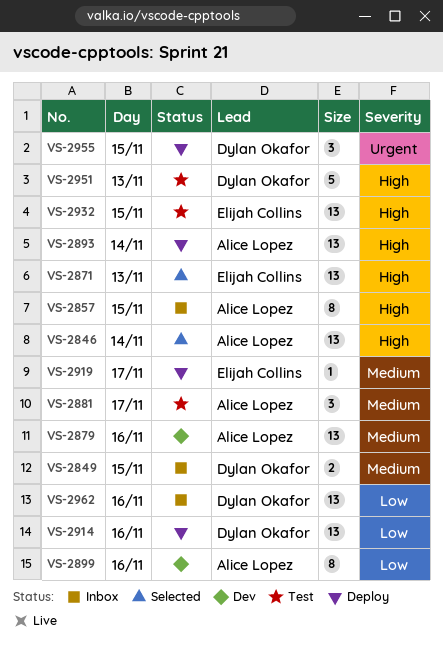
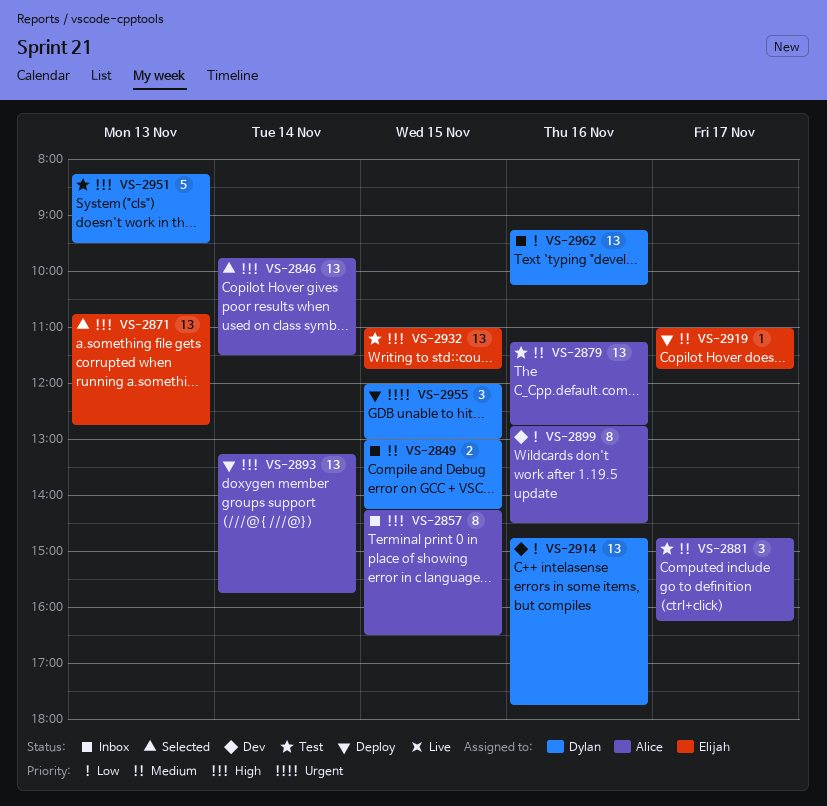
VS-2879, status: Dev -> Test
VS-2914, status: Deploy -> Dev

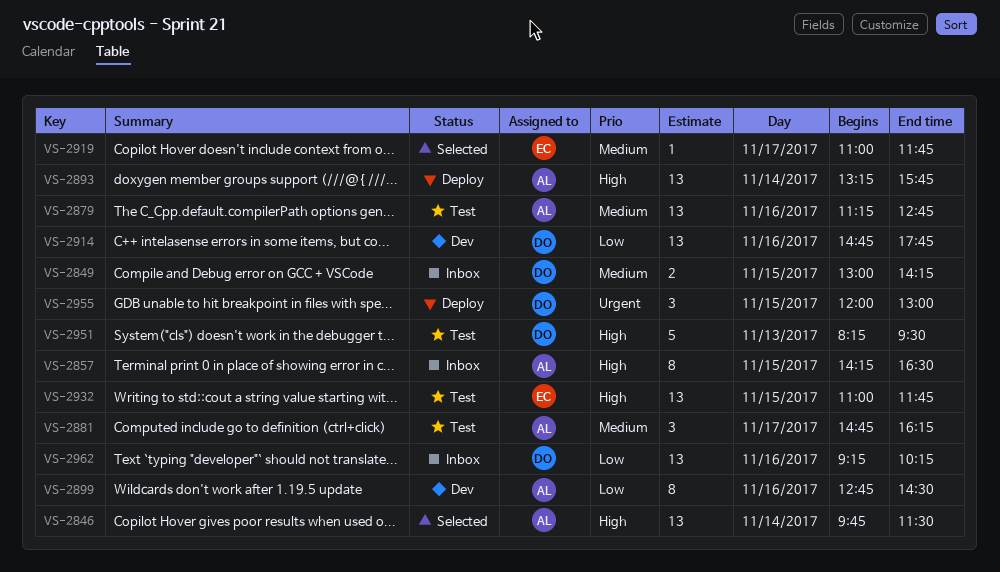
VS-2871: present -> none
VS-2919, status: Deploy -> Selected

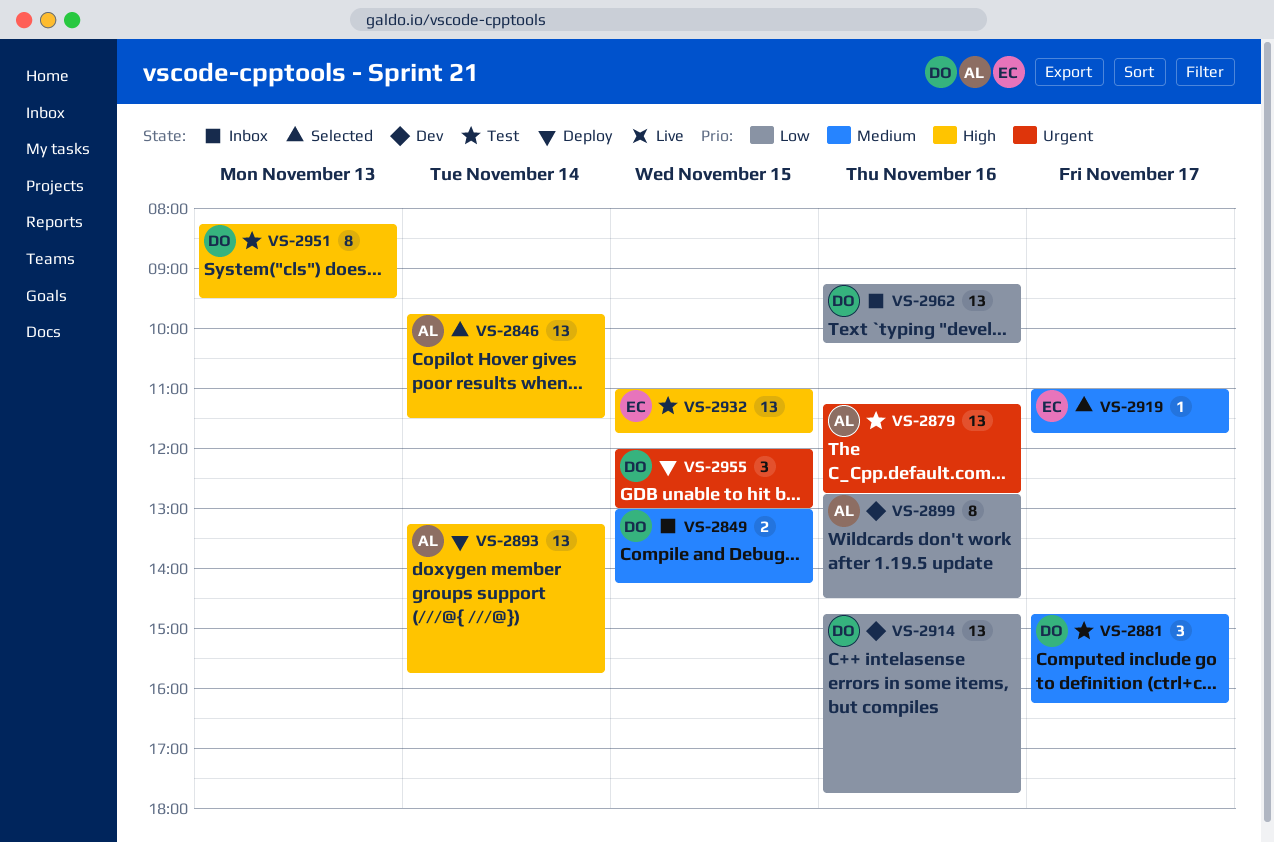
VS-2857: present -> none
VS-2879, priority: Medium -> Urgent
VS-2881, owner: AL -> DO
VS-2951, estimate: 5 -> 8

